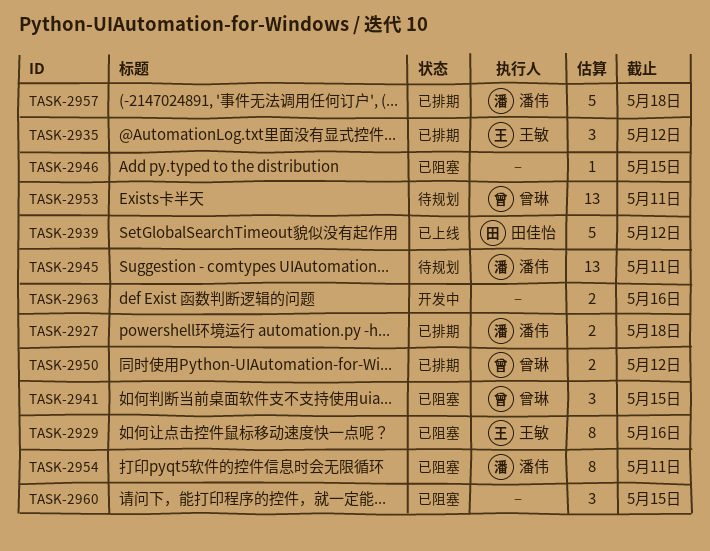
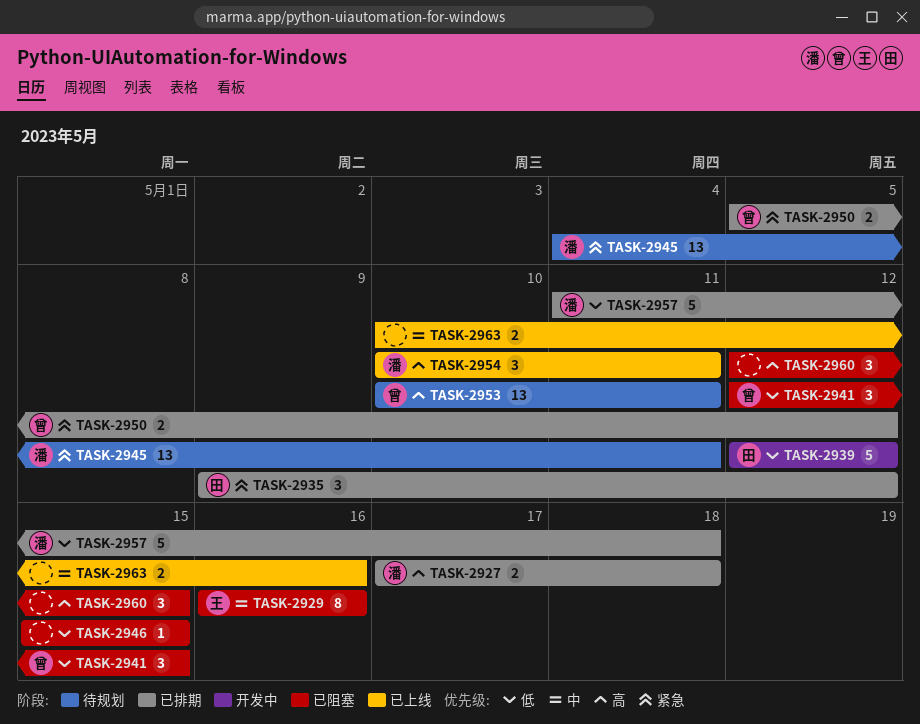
TASK-2935, owner: 王敏 -> 田佳怡
TASK-2939, status: 已上线 -> 开发中
TASK-2954, status: 已阻塞 -> 已上线
TASK-2954, estimate: 8 -> 3
TASK-2963, status: 开发中 -> 已上线

